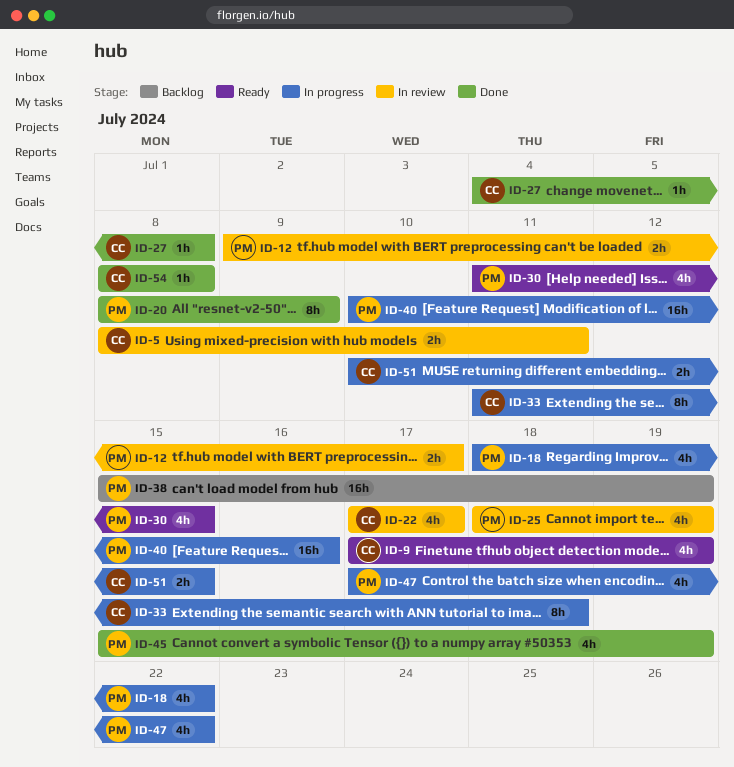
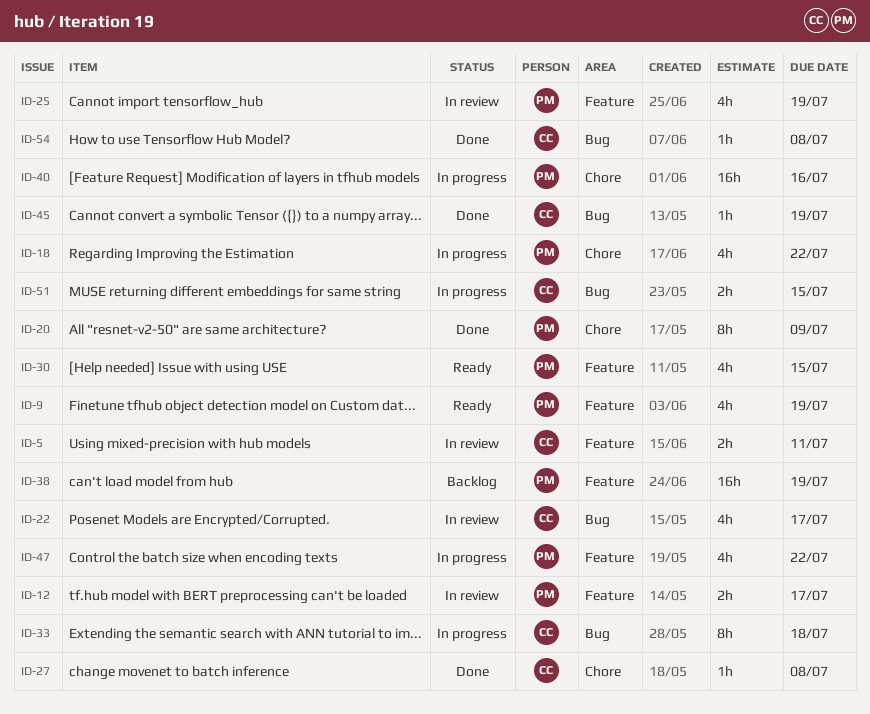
ID-9, owner: CC -> PM
ID-45, owner: PM -> CC
ID-45, estimate: 4h -> 1h

